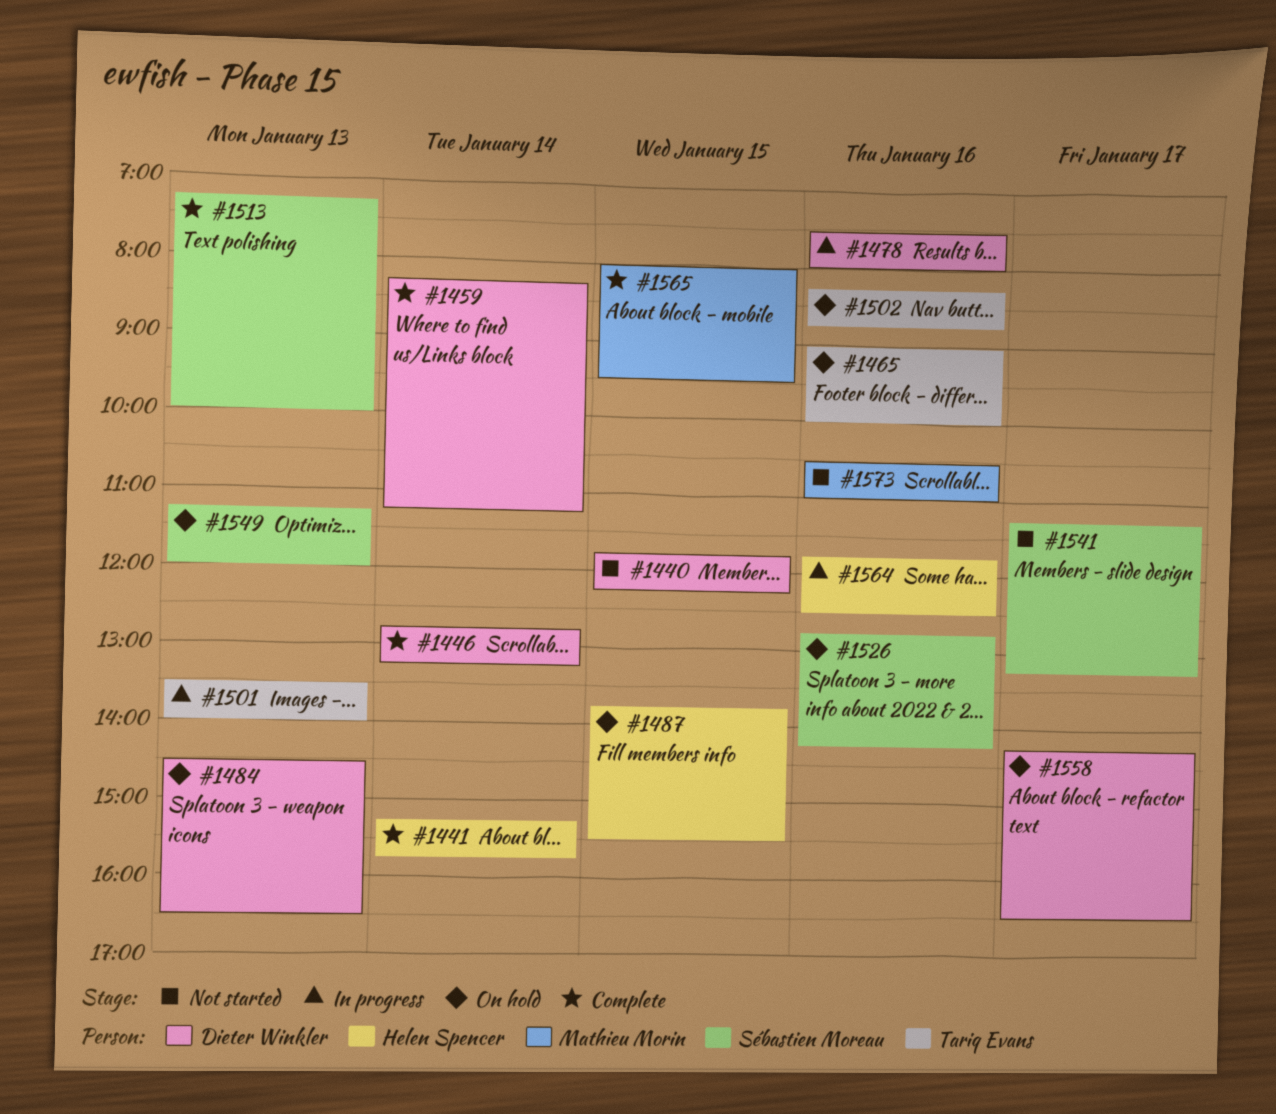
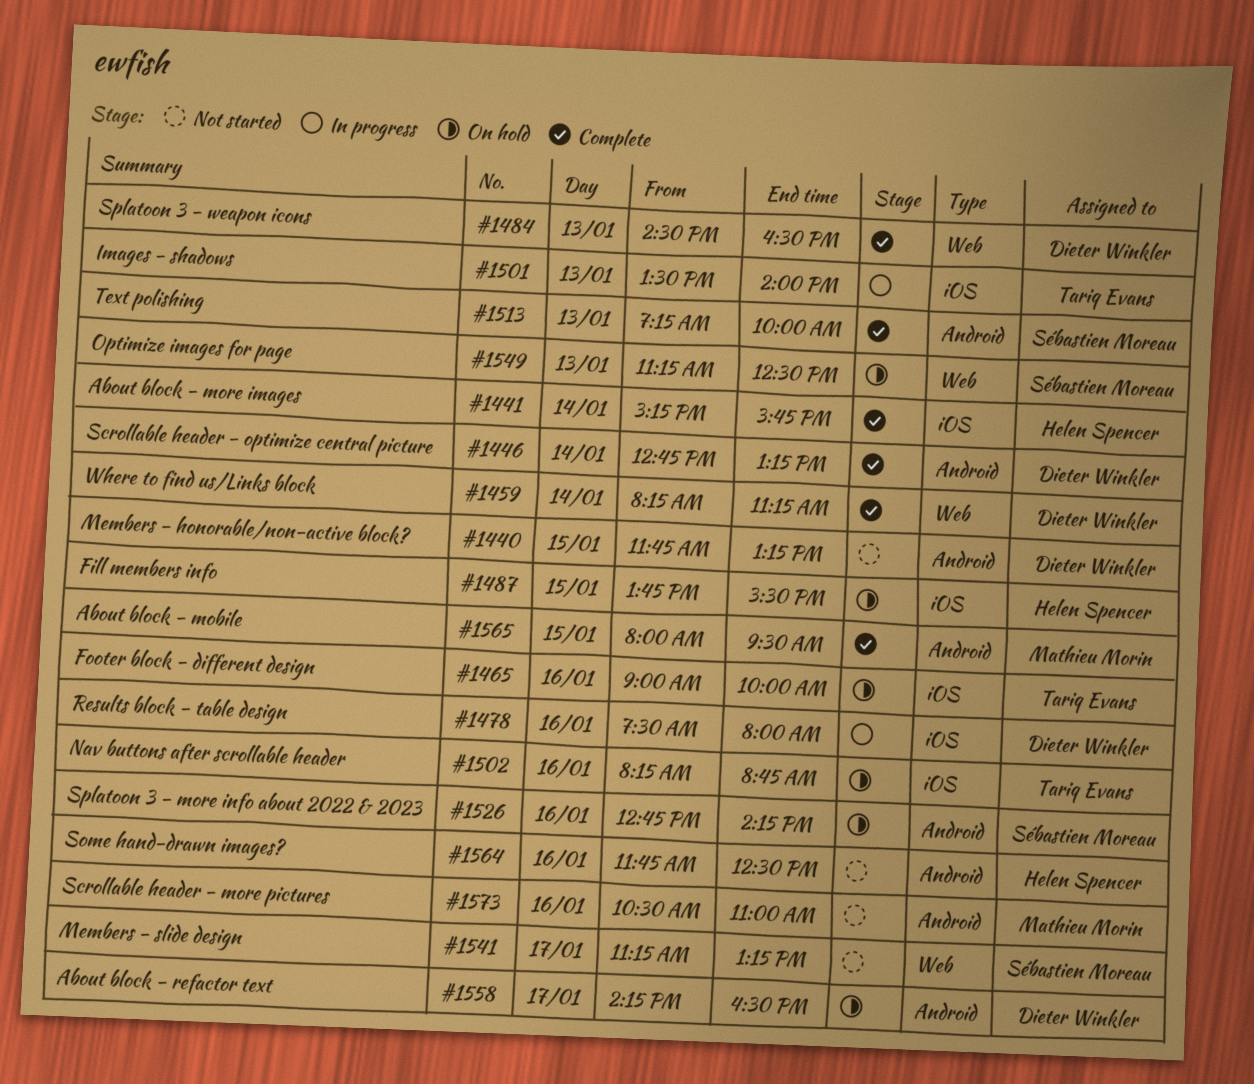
#1440, ends: 12:15 -> 13:15
#1484, status: On hold -> Complete
#1549, ends: 12:00 -> 12:30
#1564, status: In progress -> Not started

